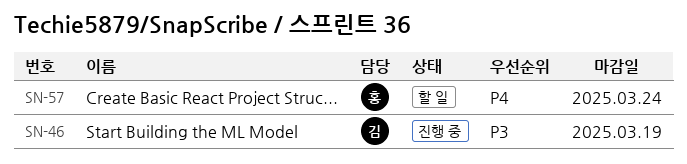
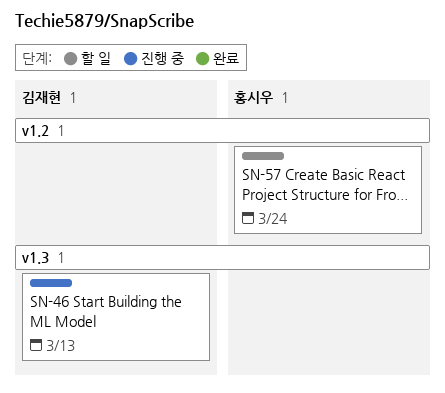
SN-46, due: Mar 19 -> Mar 13

